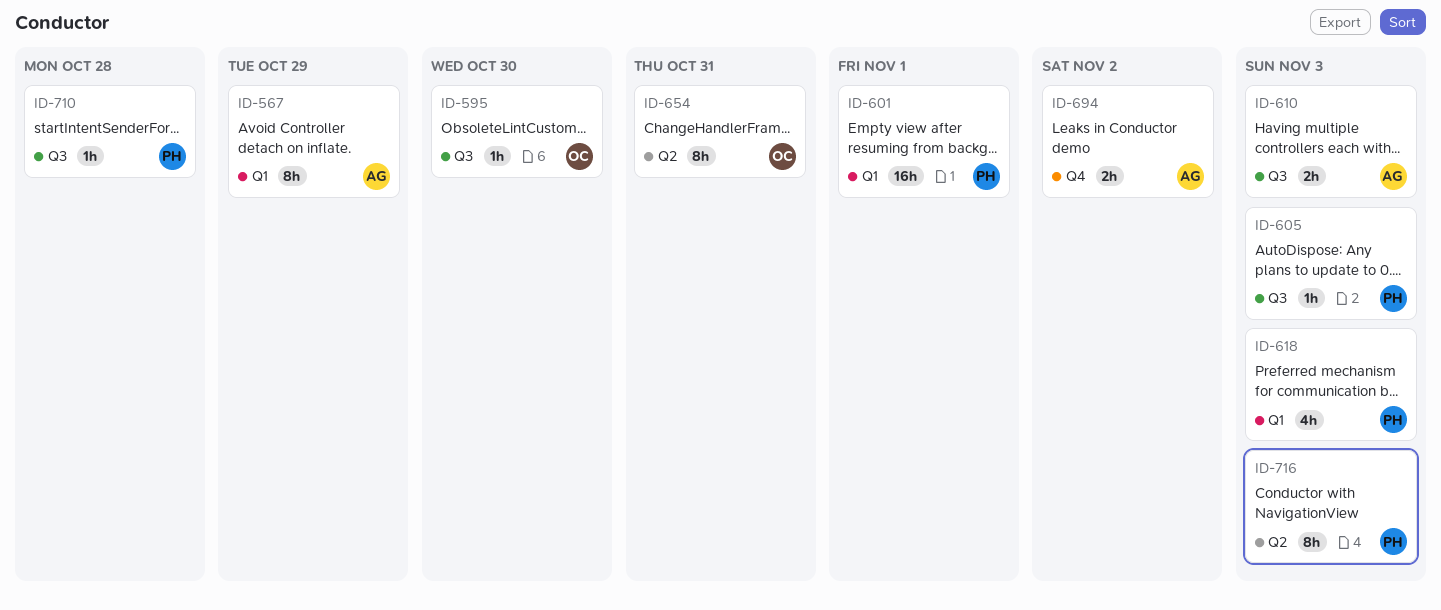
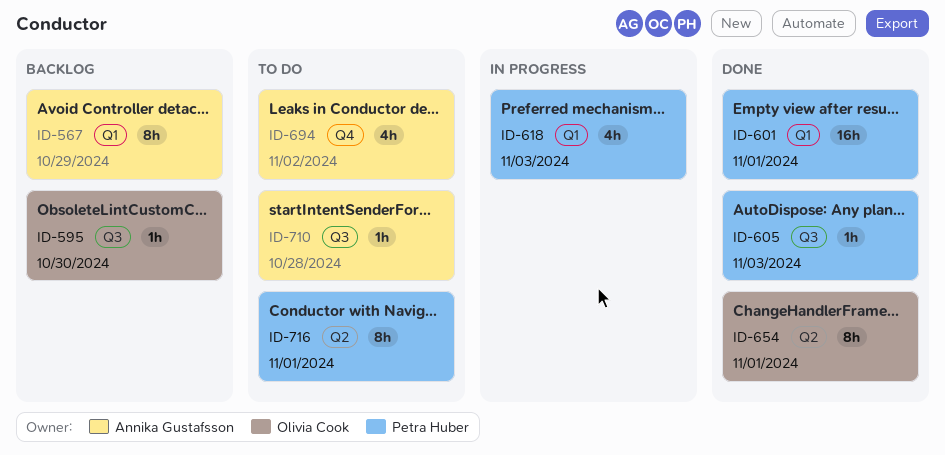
ID-610: present -> none
ID-654, due: Oct 31 -> Nov 1
ID-694, estimate: 2h -> 4h
ID-710, owner: Petra Huber -> Annika Gustafsson
ID-716, due: Nov 3 -> Nov 1

